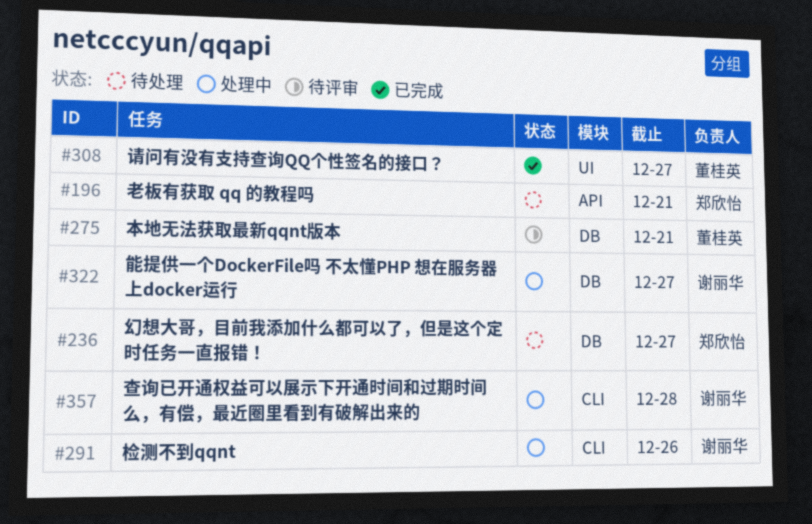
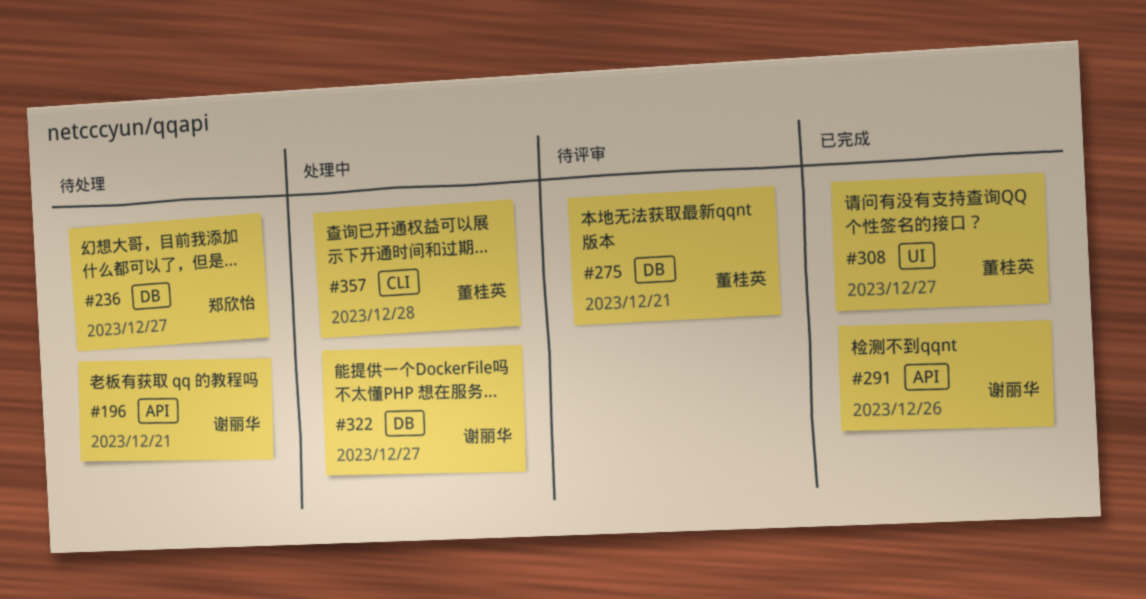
#196, owner: 郑欣怡 -> 谢丽华
#291, status: 处理中 -> 已完成
#291, label: CLI -> API
#357, owner: 谢丽华 -> 董桂英

